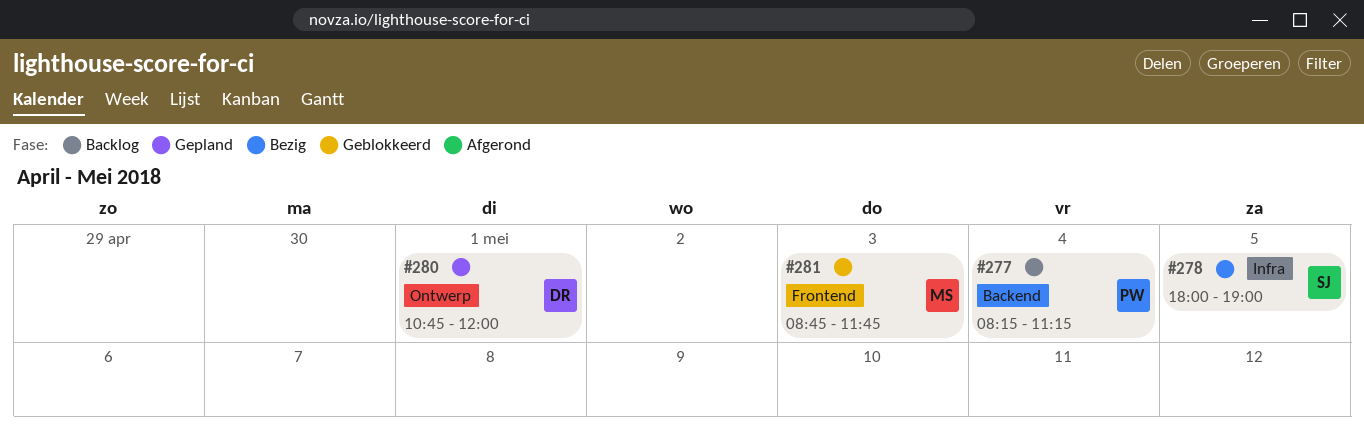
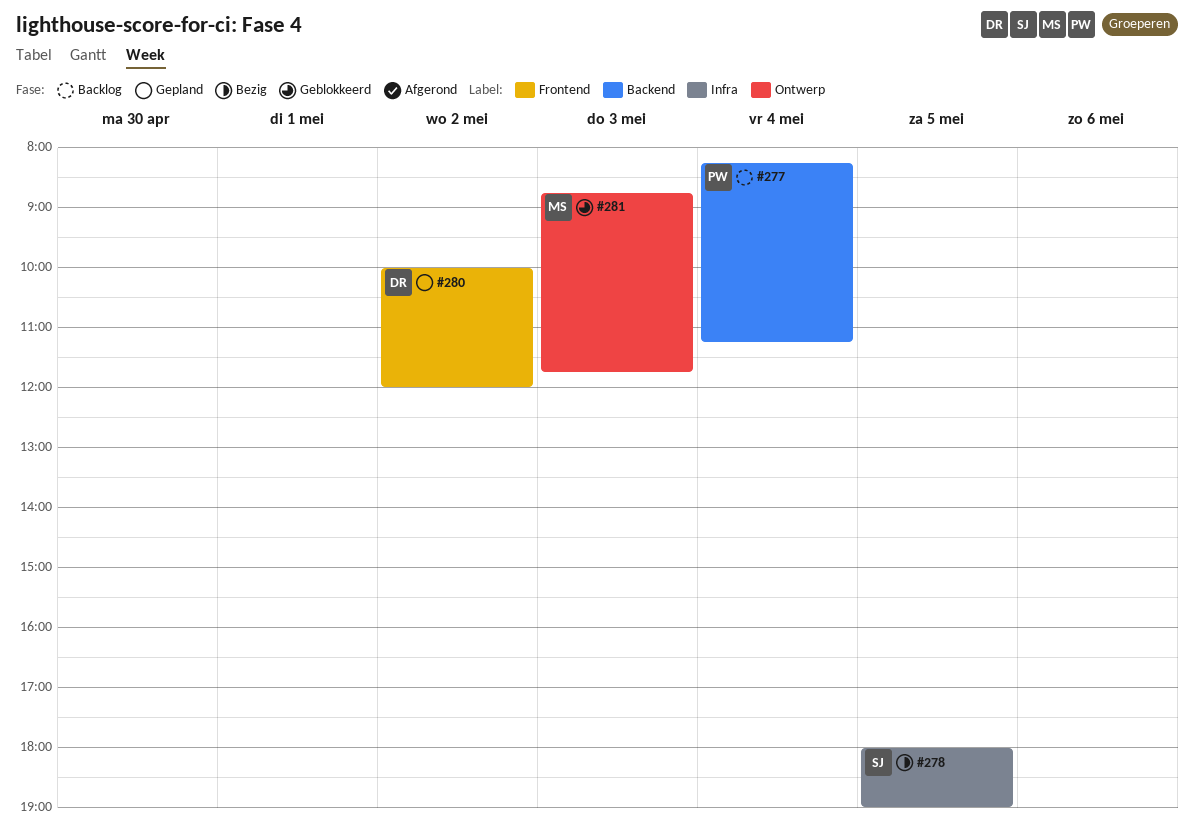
#280, label: Ontwerp -> Frontend
#280, day: May 1 -> May 2
#280, begins: 10:45 -> 10:00
#281, label: Frontend -> Ontwerp

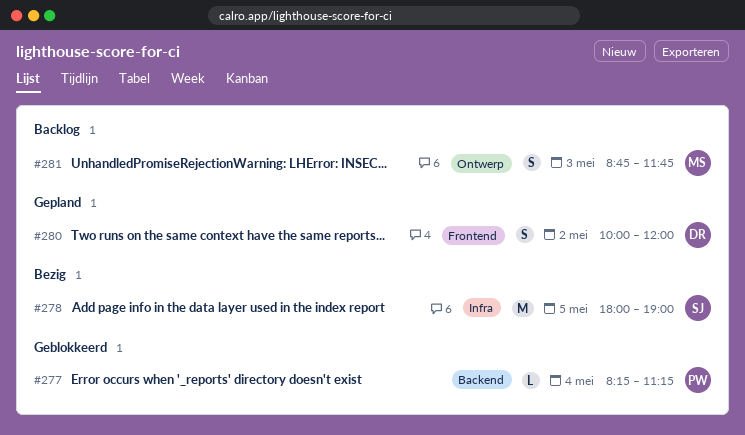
#277, status: Backlog -> Geblokkeerd
#281, status: Geblokkeerd -> Backlog

